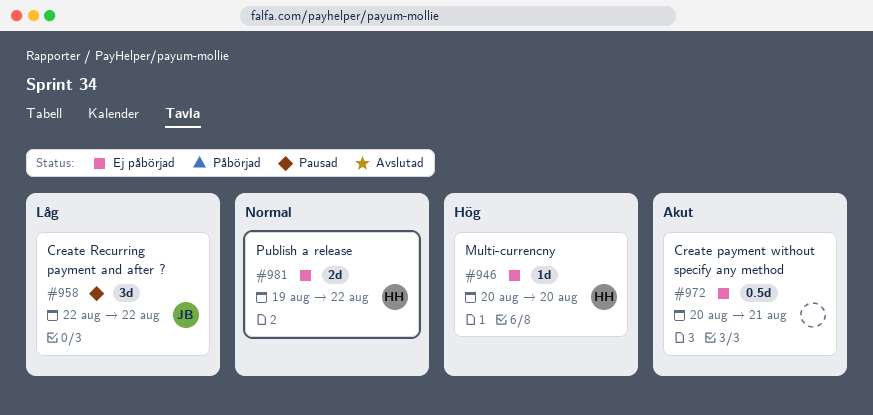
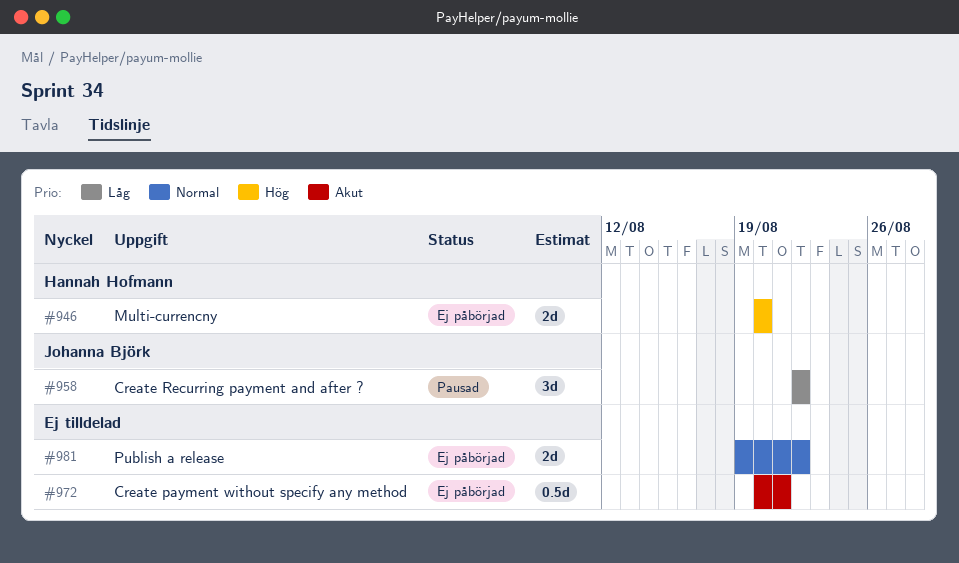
#946, estimate: 1d -> 2d
#981, owner: Hannah Hofmann -> none

